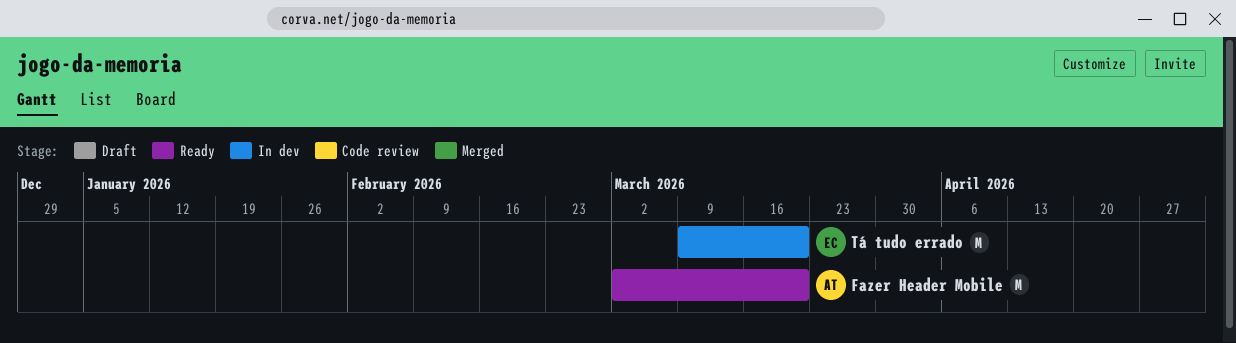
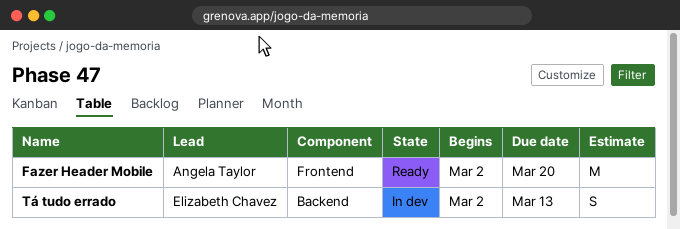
Tá tudo errado, estimate: M -> S
Tá tudo errado, start: Mar 9 -> Mar 2
Tá tudo errado, due: Mar 20 -> Mar 13

